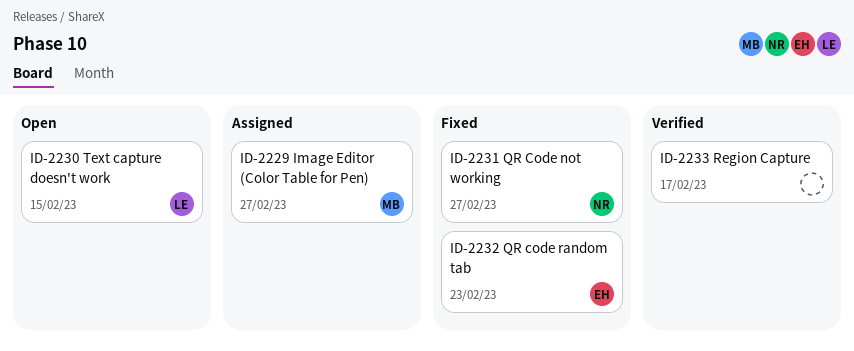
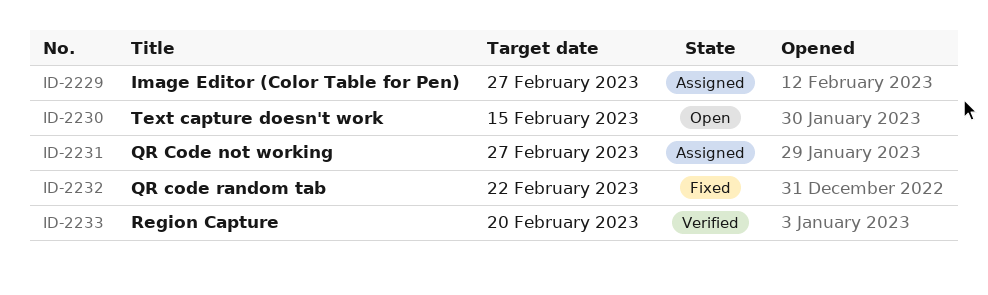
ID-2231, status: Fixed -> Assigned
ID-2232, due: Feb 23 -> Feb 22
ID-2233, due: Feb 17 -> Feb 20

